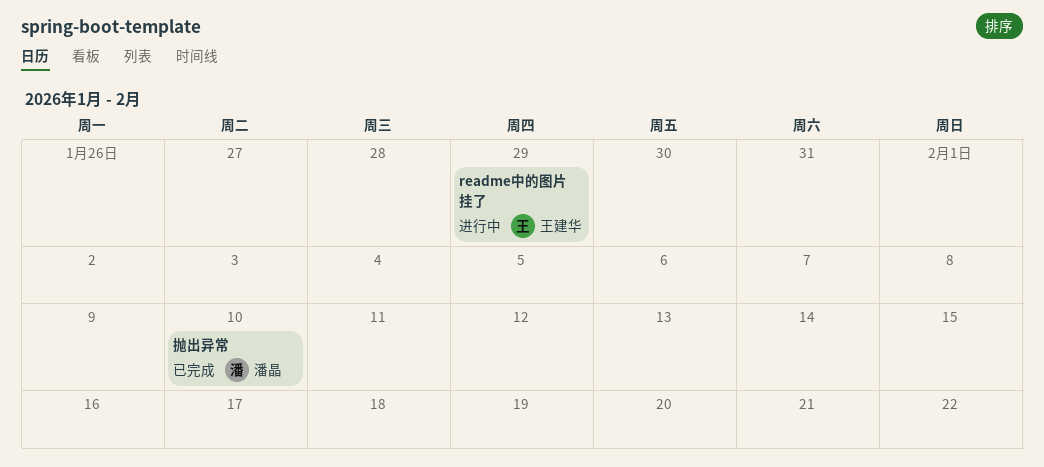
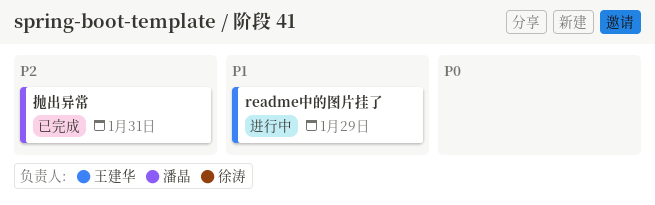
抛出异常, due: Feb 10 -> Jan 31

